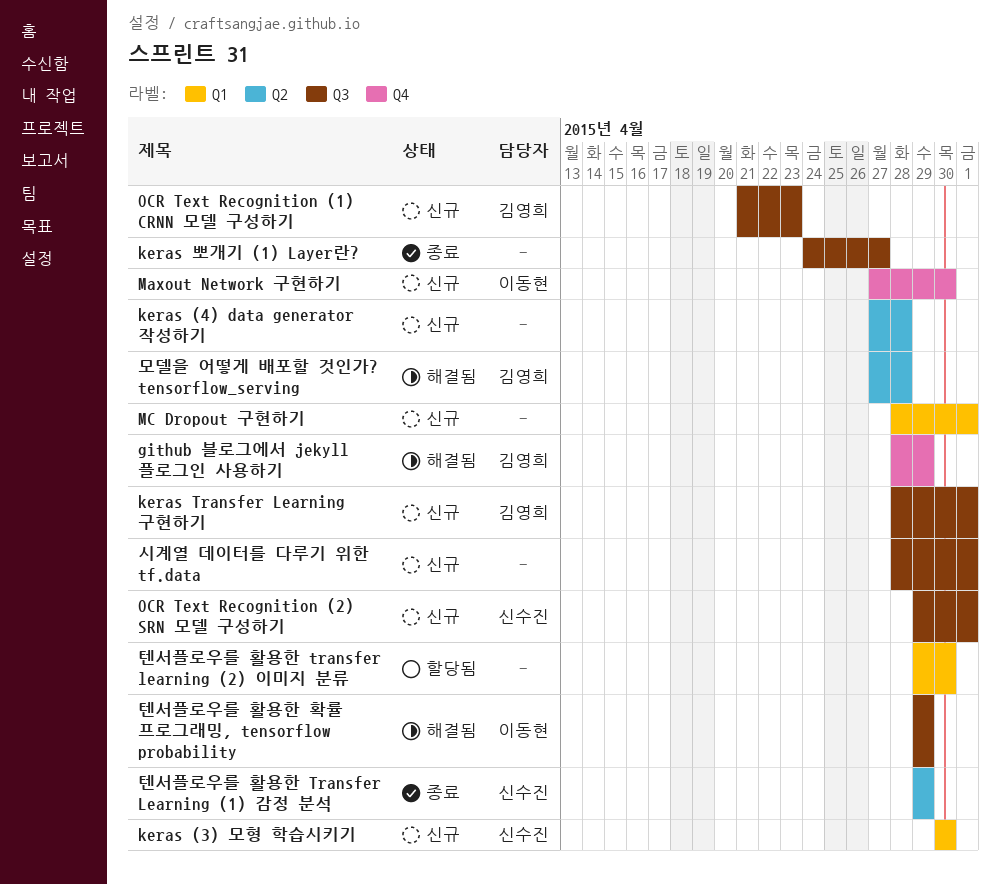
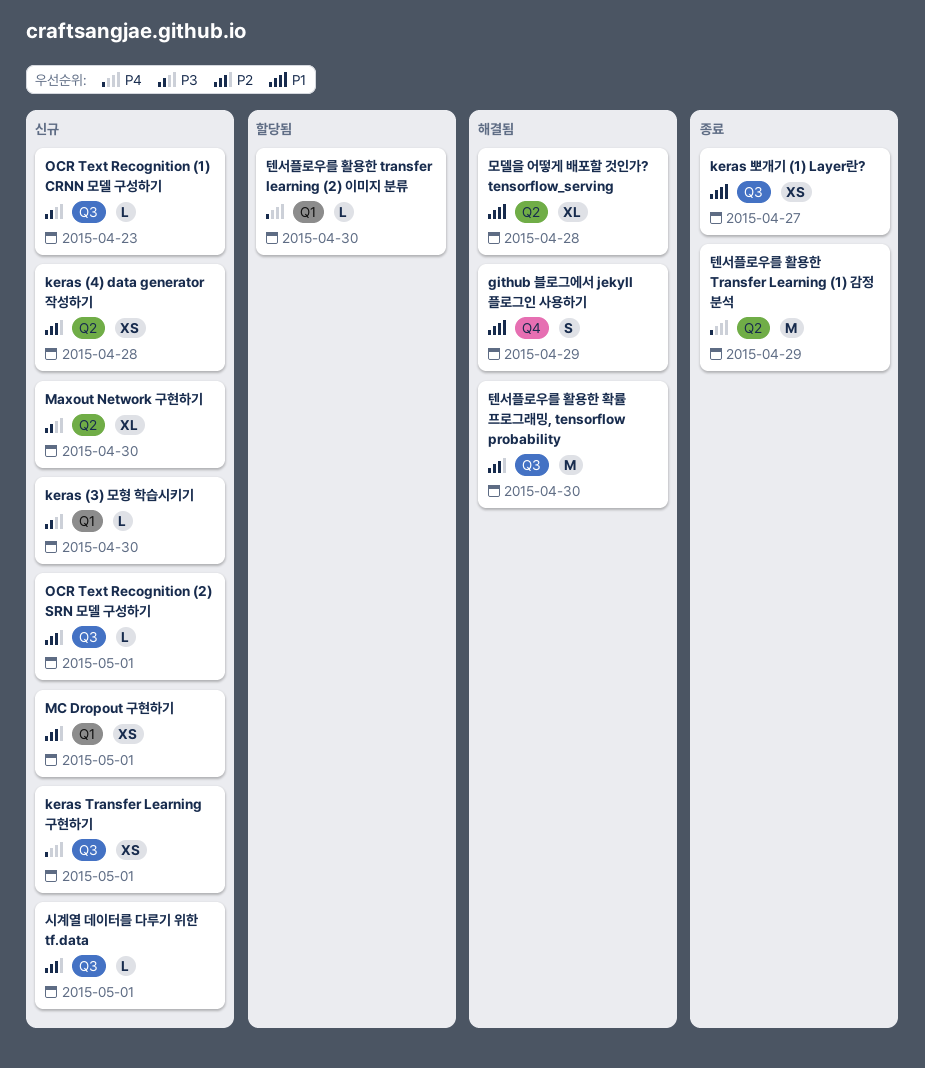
Maxout Network 구현하기, label: Q4 -> Q2
텐서플로우를 활용한 확률 프로그래밍, tensorflow probability, due: Apr 29 -> Apr 30

